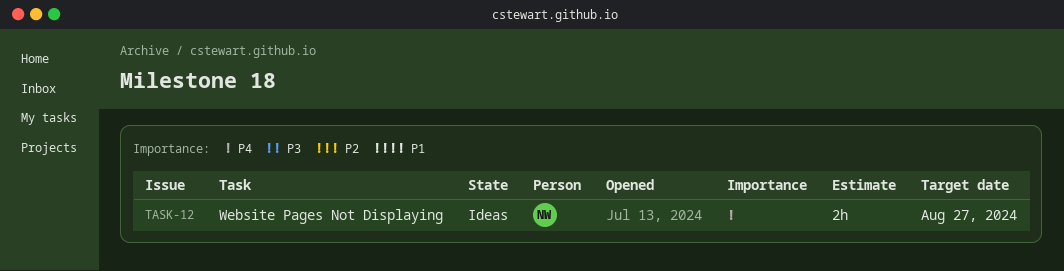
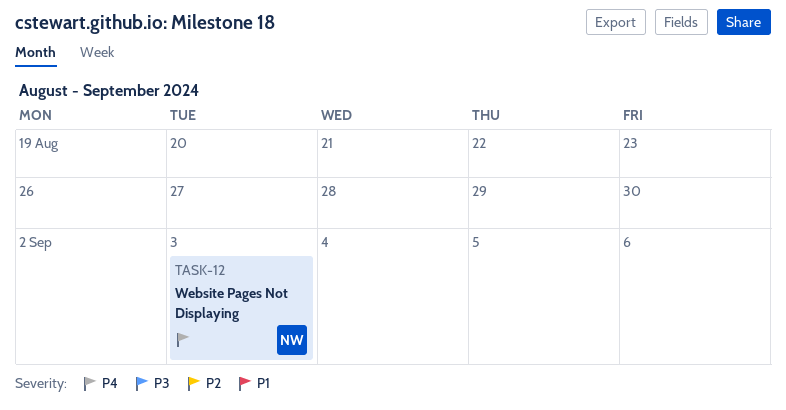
TASK-12, due: Aug 27 -> Sep 3

